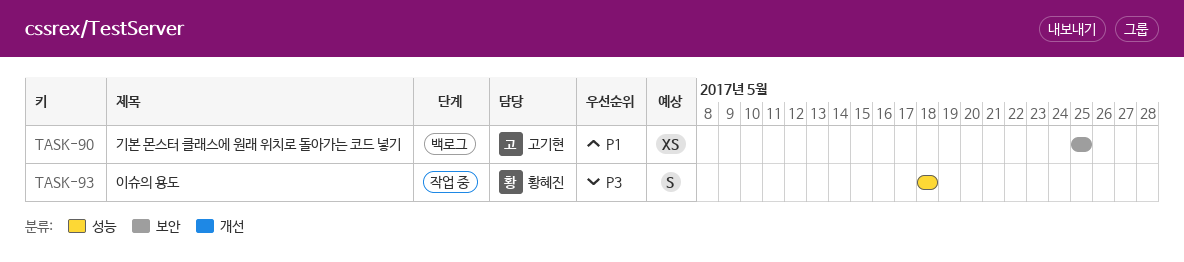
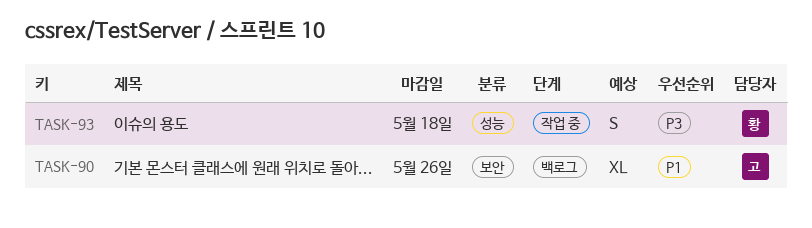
TASK-90, estimate: XS -> XL
TASK-90, due: May 25 -> May 26

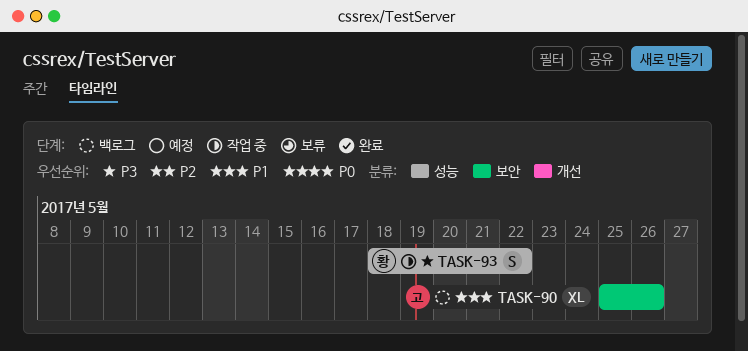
TASK-93, due: May 18 -> May 22

